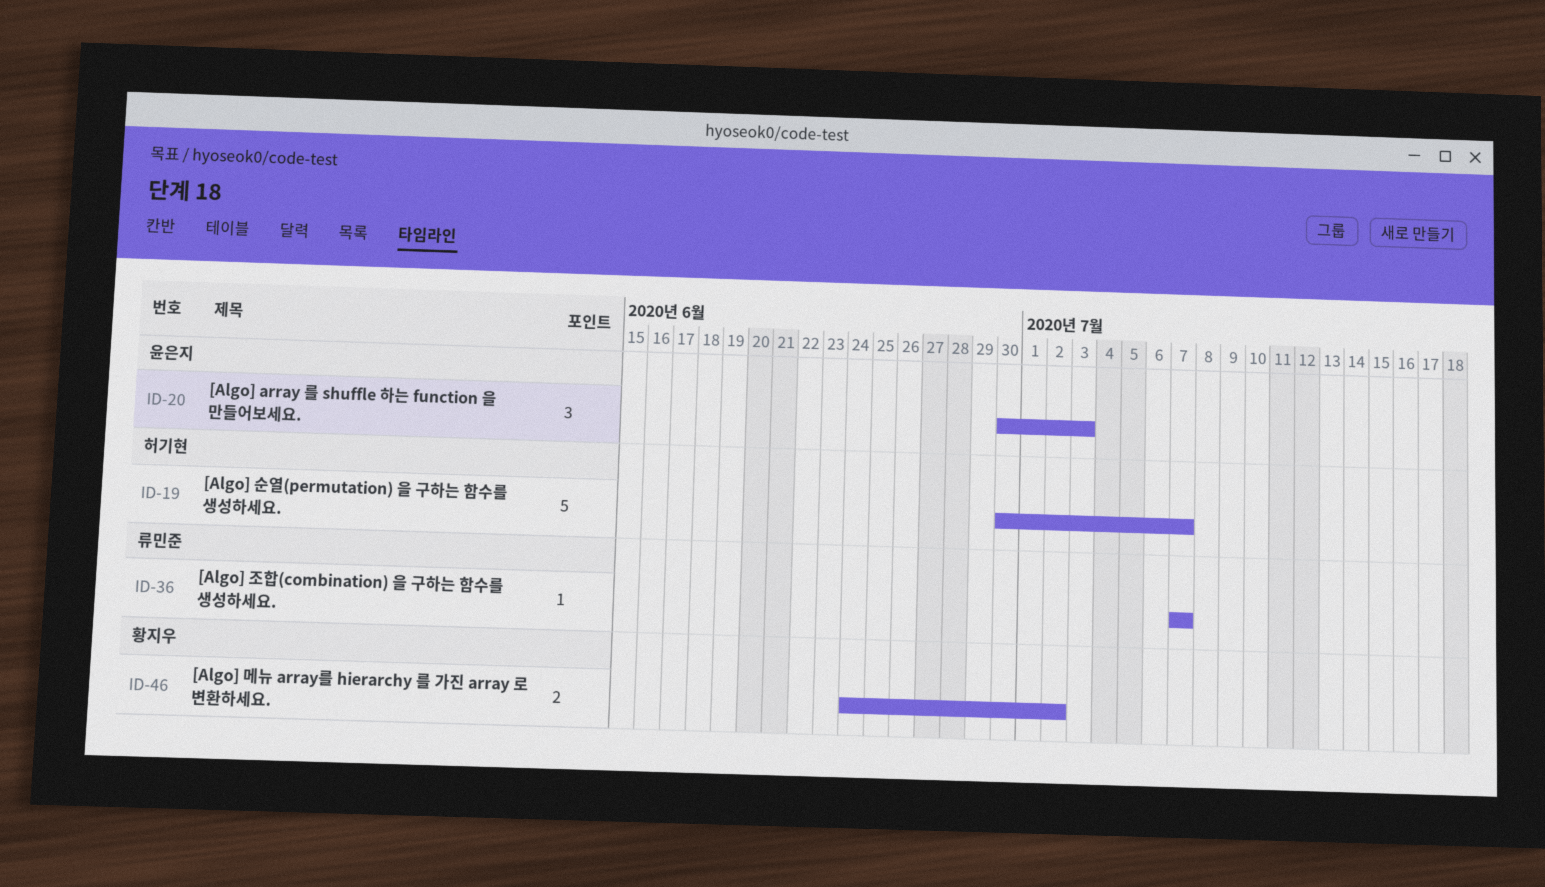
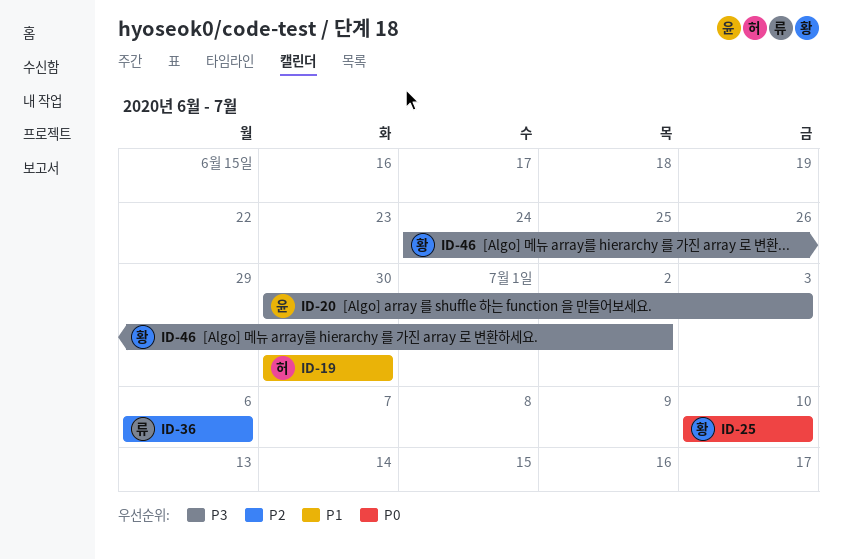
ID-19, due: Jul 7 -> Jun 30
ID-25: none -> present
ID-36, start: Jul 7 -> Jul 6
ID-36, due: Jul 7 -> Jul 6

